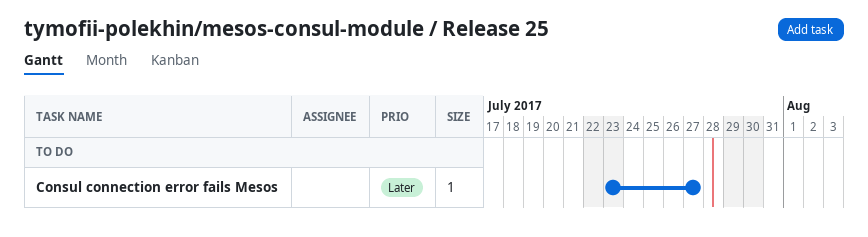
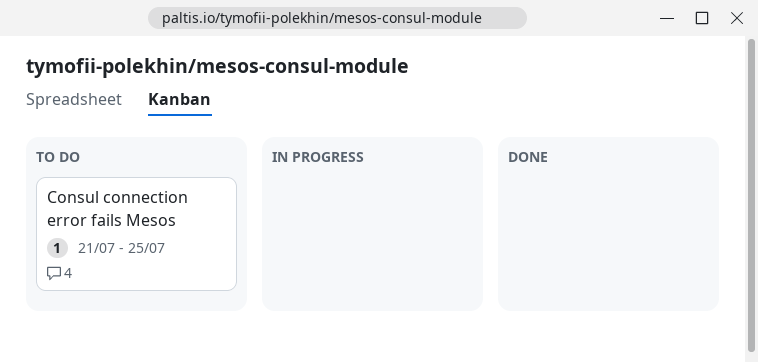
Consul connection error fails Mesos, start: Jul 23 -> Jul 21
Consul connection error fails Mesos, due: Jul 27 -> Jul 25

